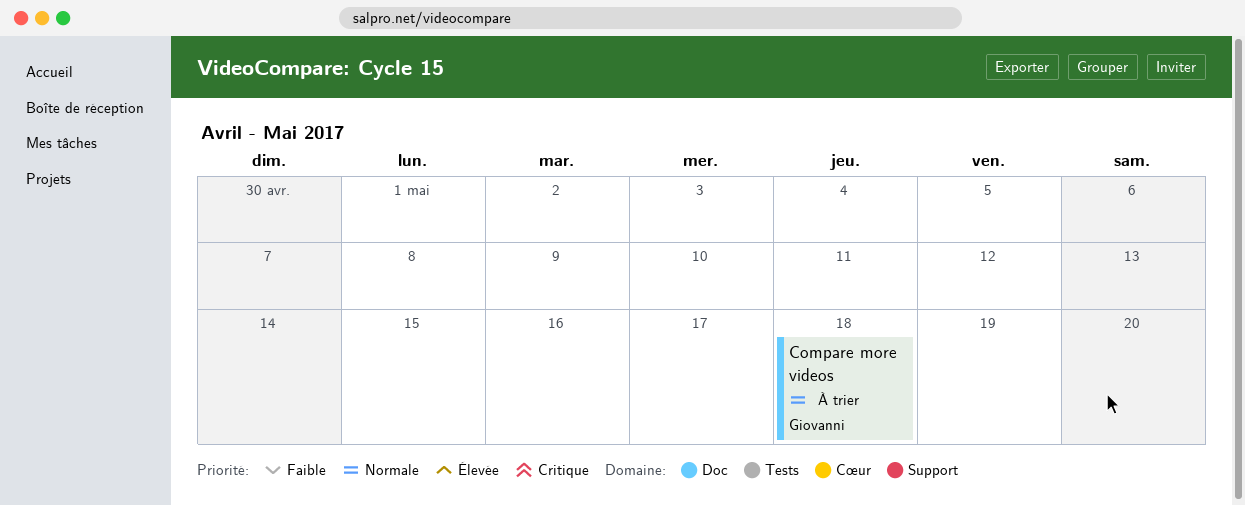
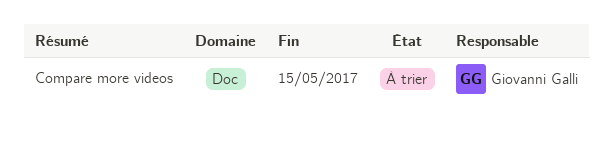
Compare more videos, due: May 18 -> May 15

